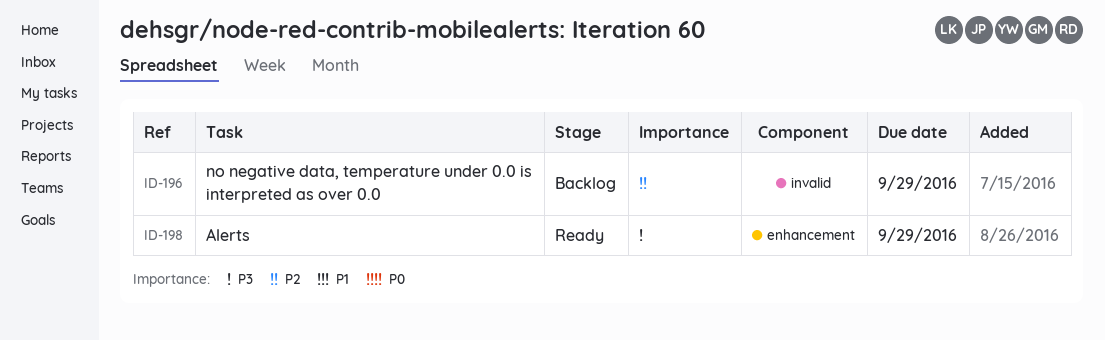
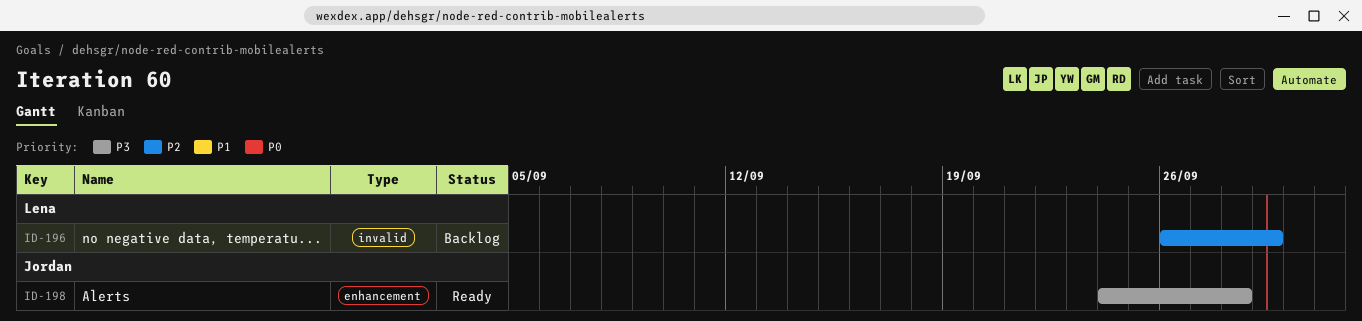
ID-198, due: Sep 29 -> Sep 28

